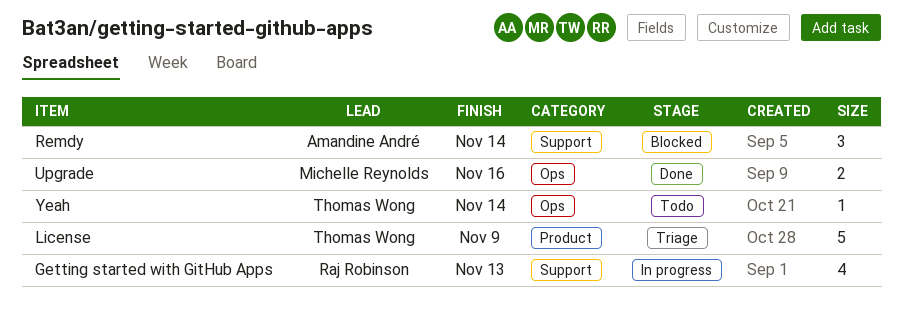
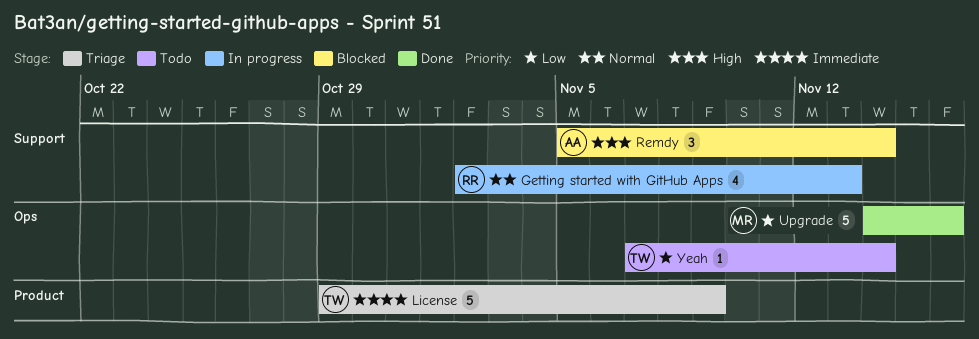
Upgrade, estimate: 2 -> 5

